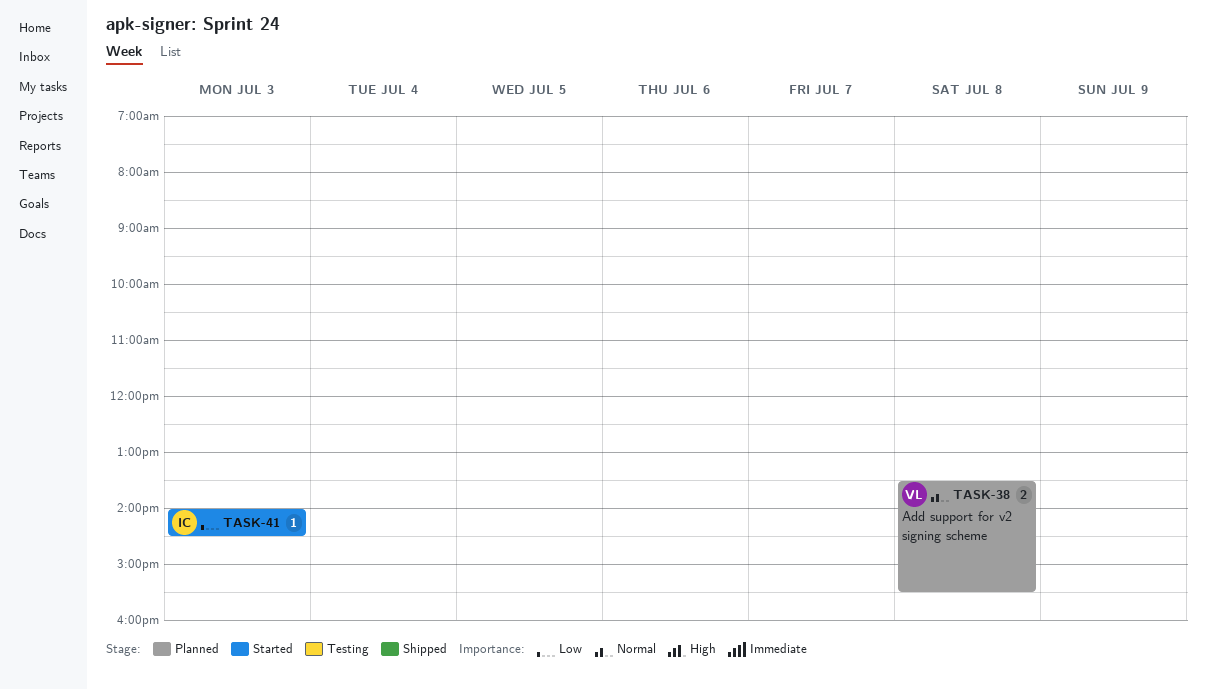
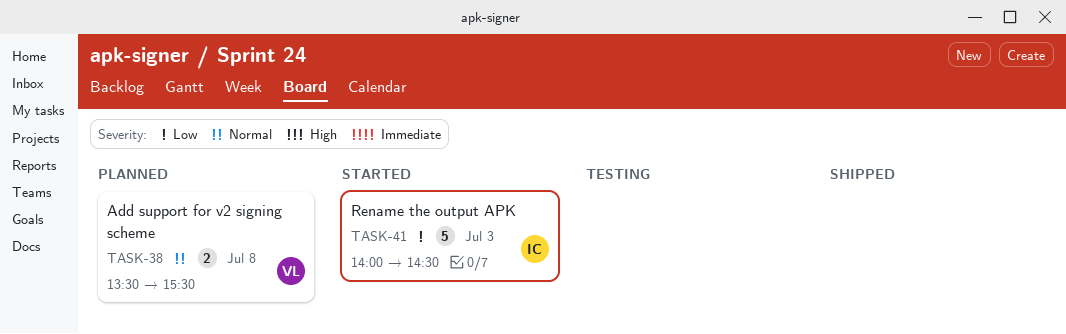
TASK-41, estimate: 1 -> 5

